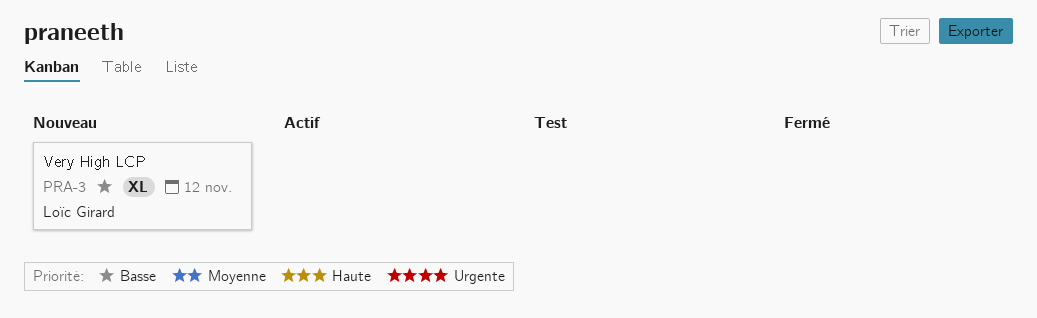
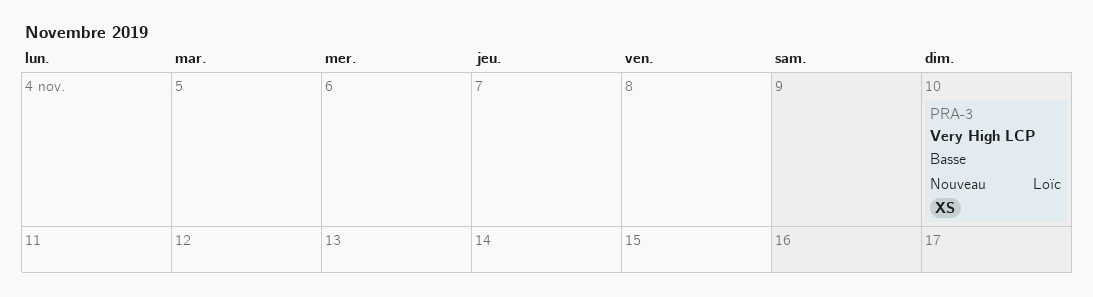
PRA-3, estimate: XL -> XS
PRA-3, due: Nov 12 -> Nov 10

